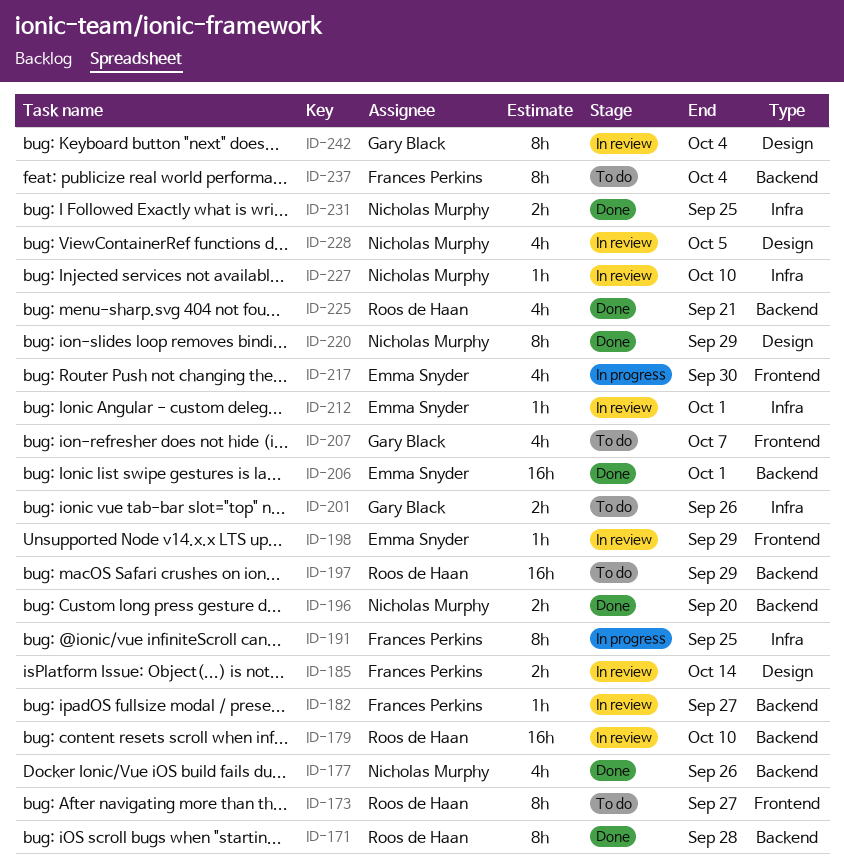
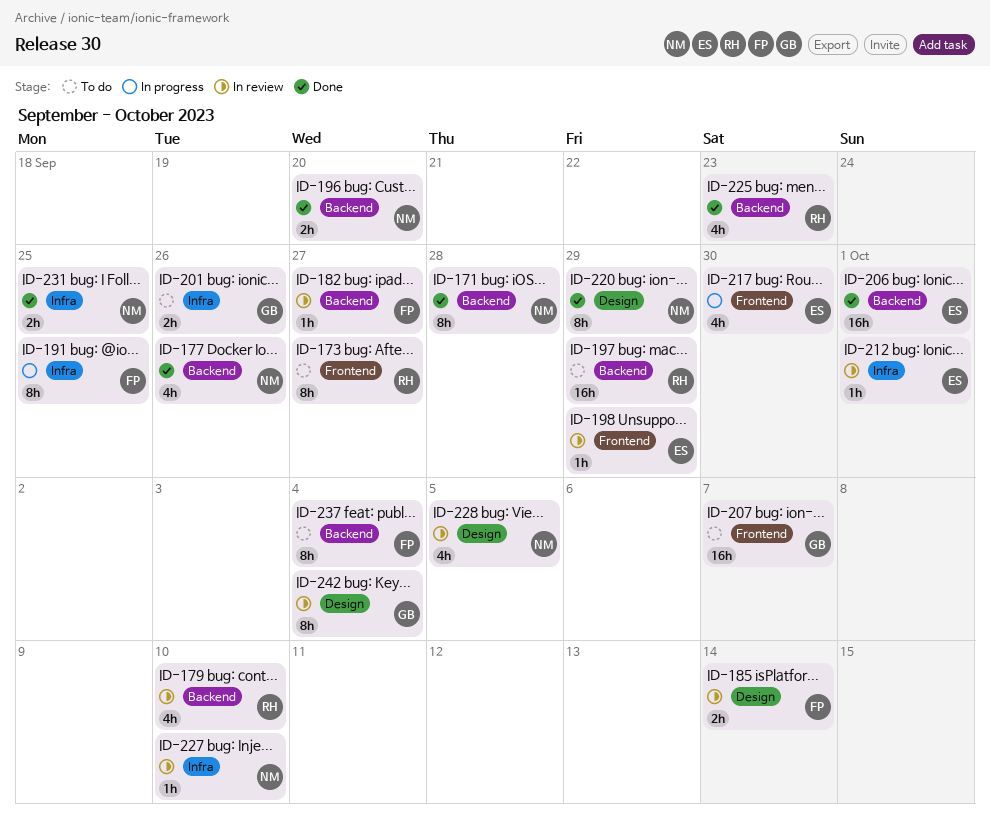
ID-171, owner: Roos de Haan -> Nicholas Murphy
ID-179, estimate: 16h -> 4h
ID-207, estimate: 4h -> 16h
ID-225, due: Sep 21 -> Sep 23

